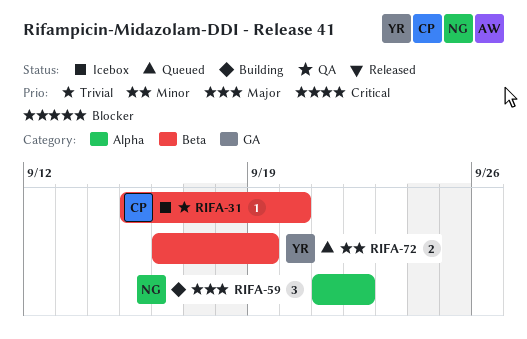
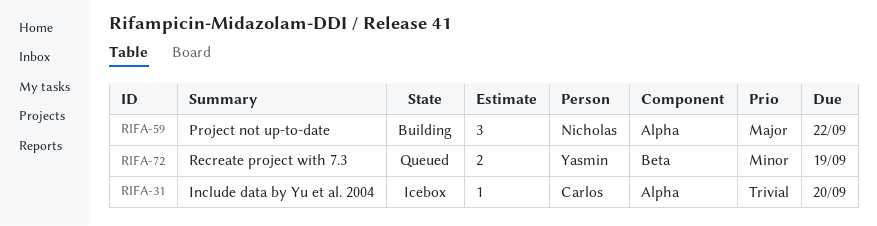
RIFA-31, label: Beta -> Alpha

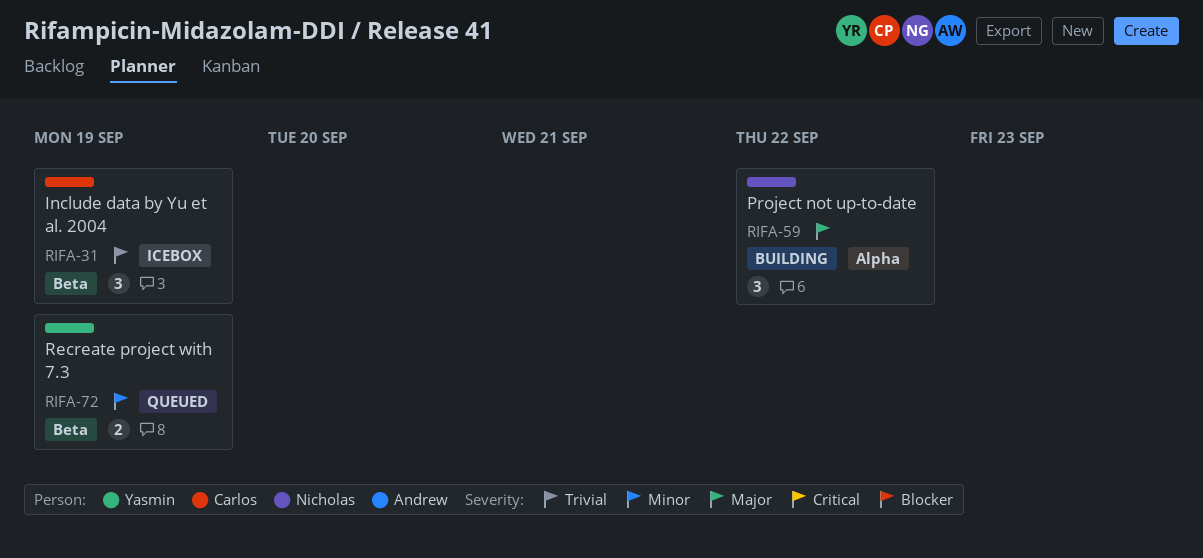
RIFA-31, label: Alpha -> Beta
RIFA-31, estimate: 1 -> 3
RIFA-31, due: Sep 20 -> Sep 19

